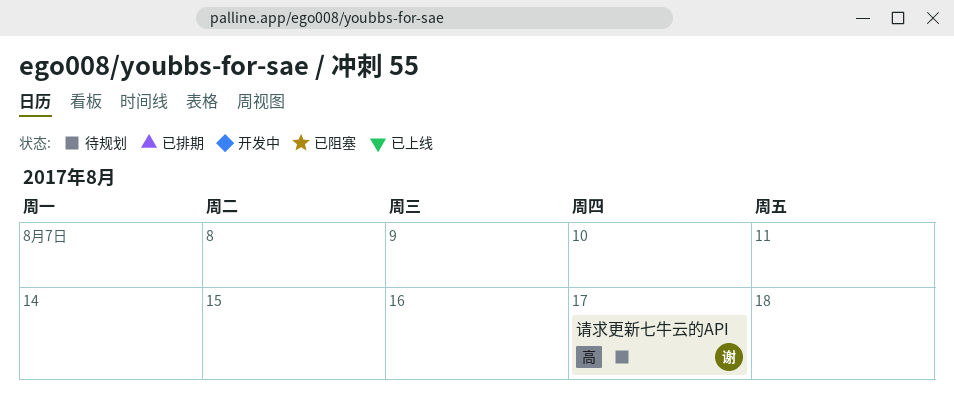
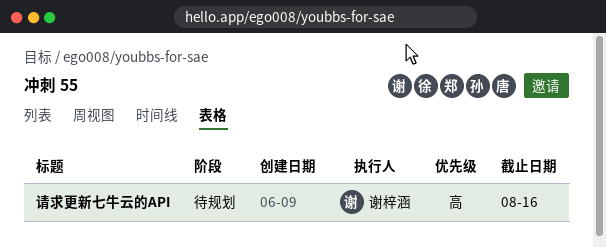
请求更新七牛云的API, due: Aug 17 -> Aug 16

